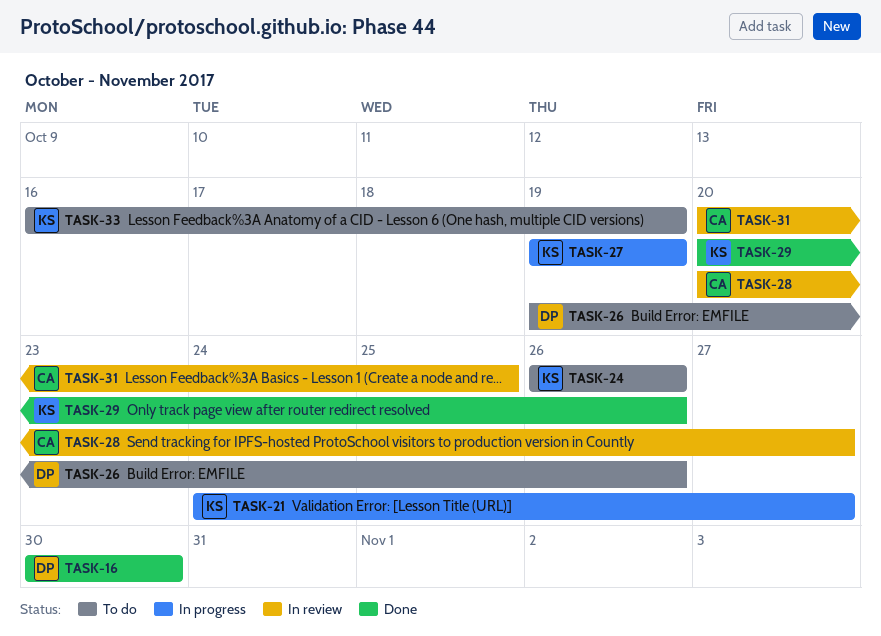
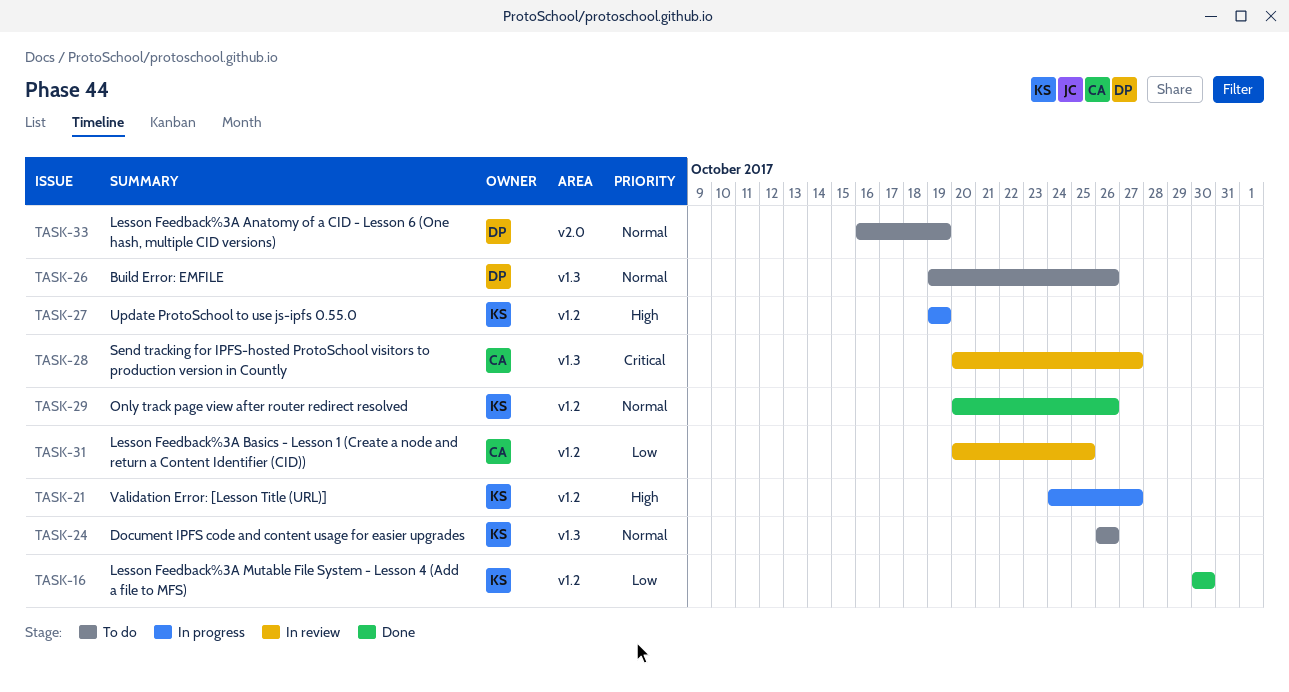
TASK-16, owner: DP -> KS
TASK-33, owner: KS -> DP

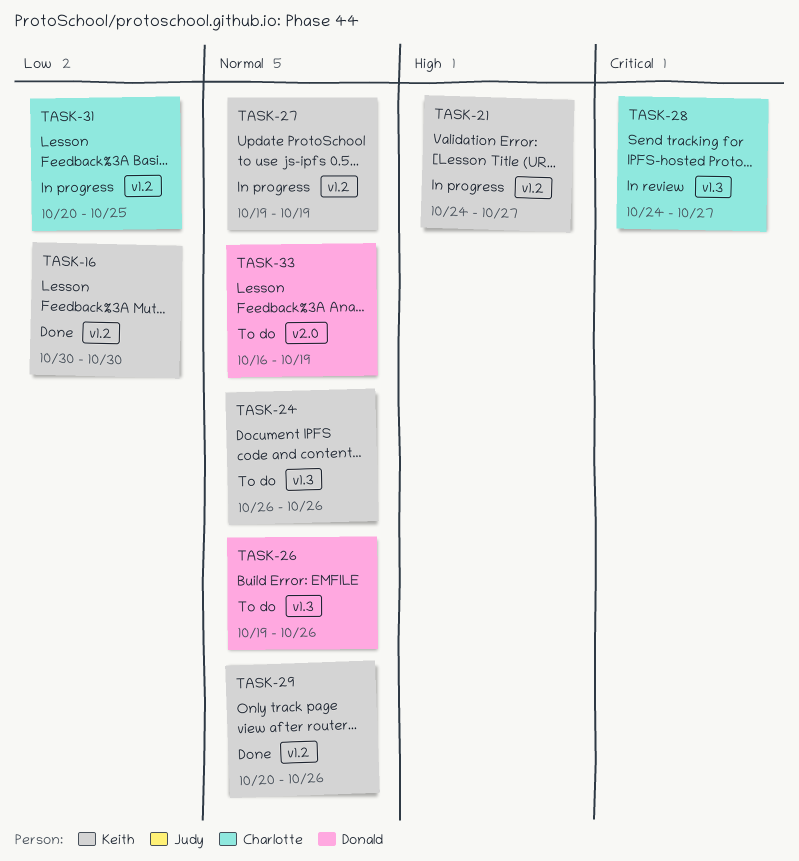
TASK-27, priority: High -> Normal
TASK-28, start: Oct 20 -> Oct 24
TASK-31, status: In review -> In progress

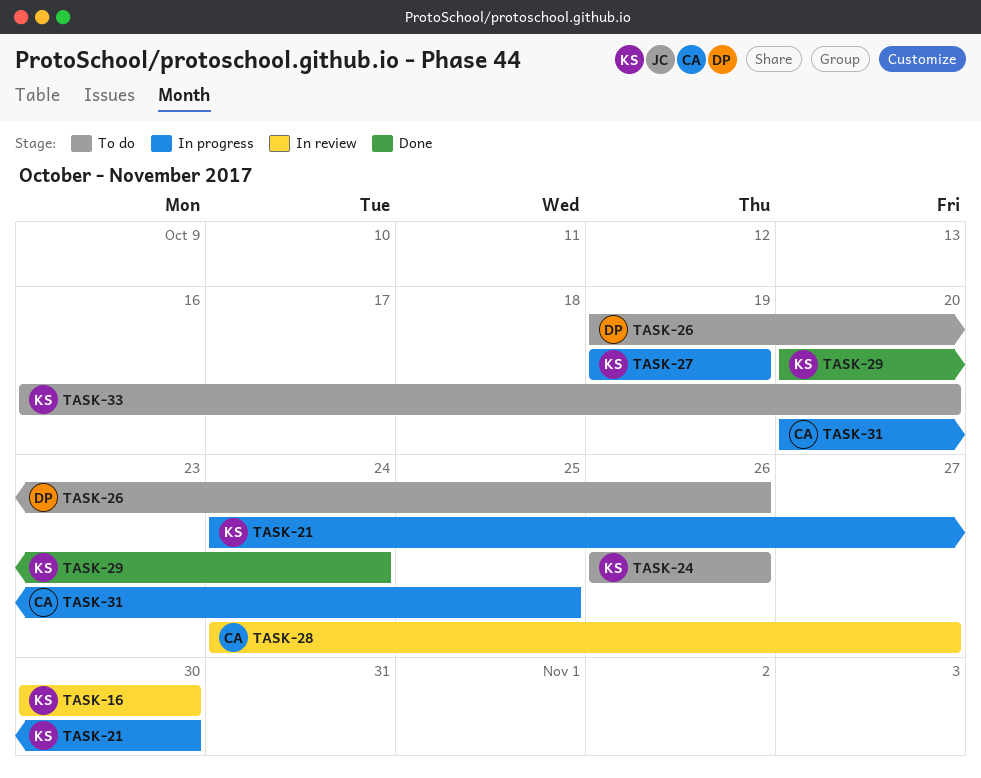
TASK-16, status: Done -> In review
TASK-21, due: Oct 27 -> Oct 30
TASK-29, due: Oct 26 -> Oct 24
TASK-33, owner: Donald -> Keith
TASK-33, due: Oct 19 -> Oct 20

